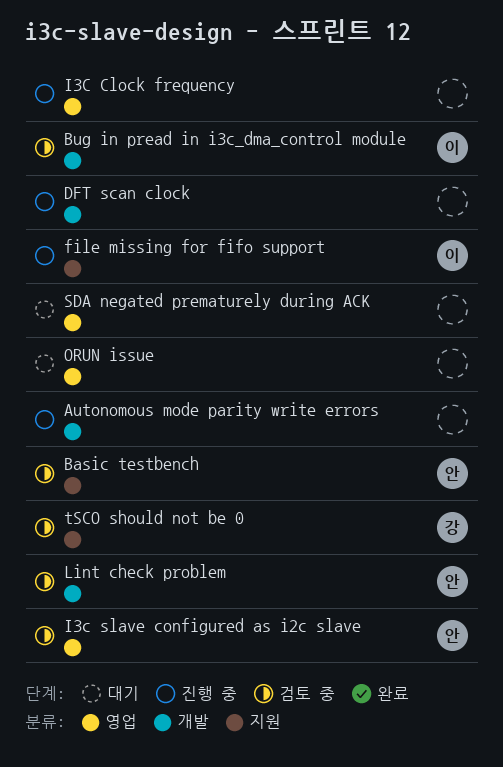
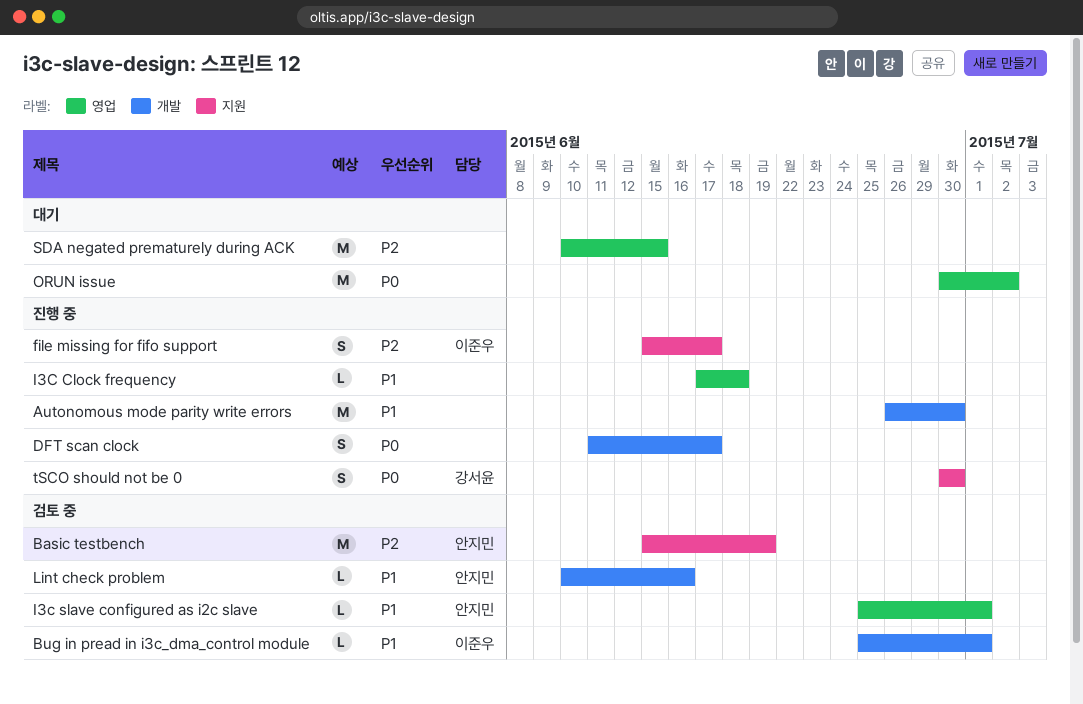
tSCO should not be 0, status: 검토 중 -> 진행 중

